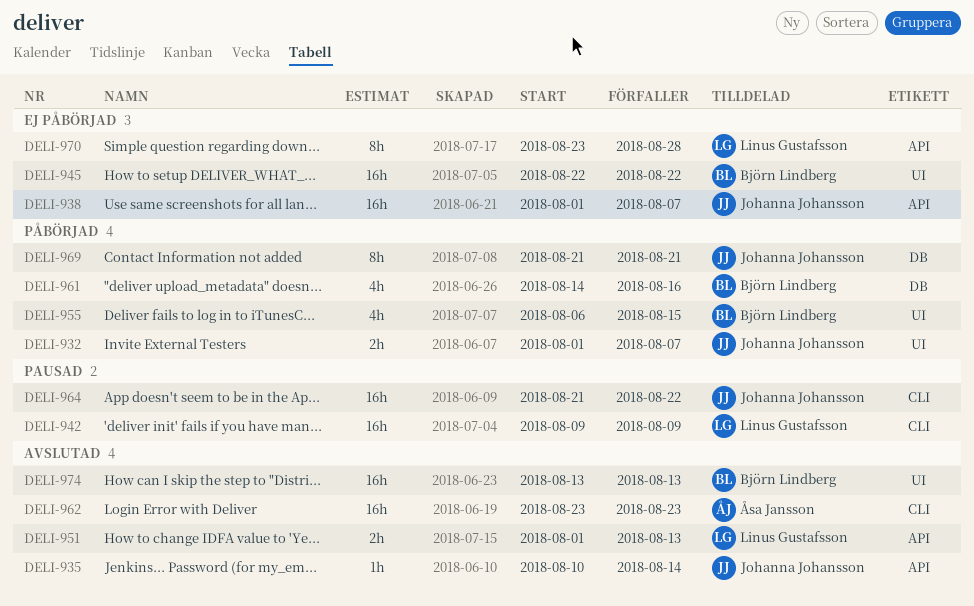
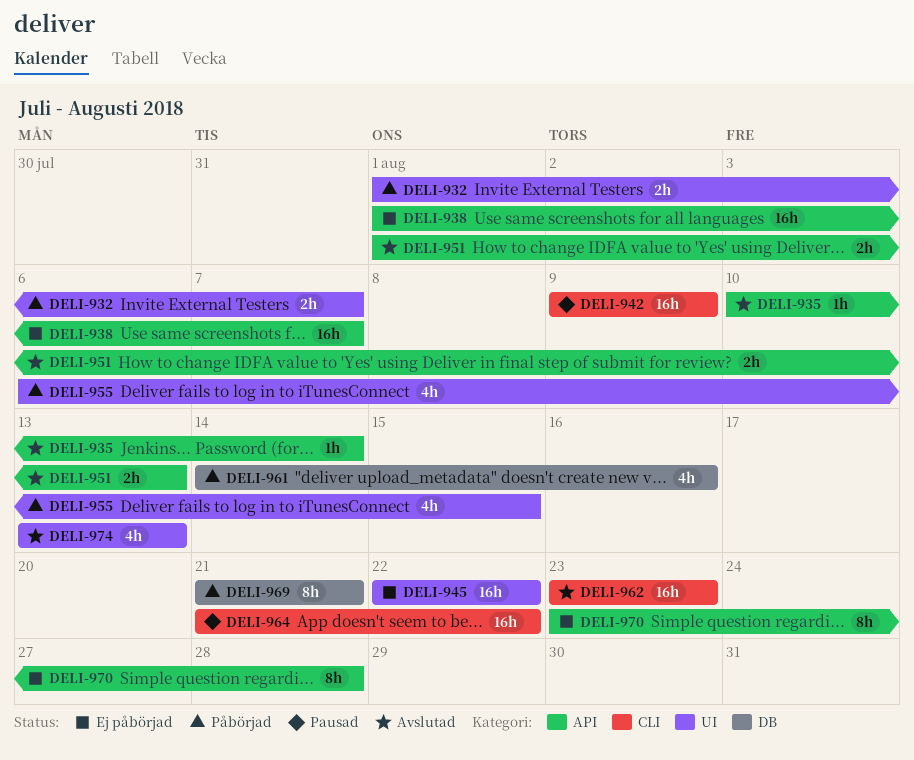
DELI-974, estimate: 16h -> 4h

